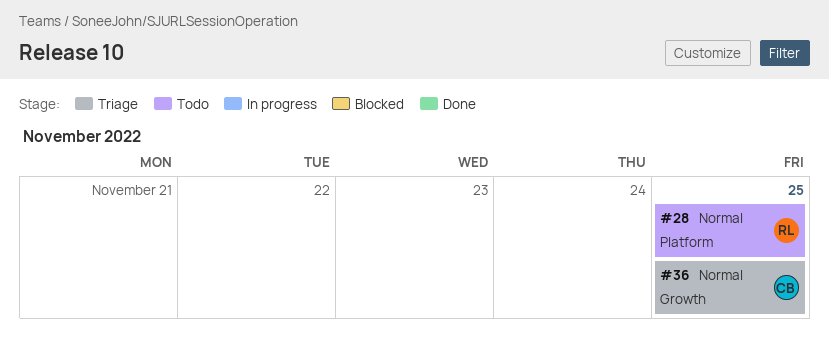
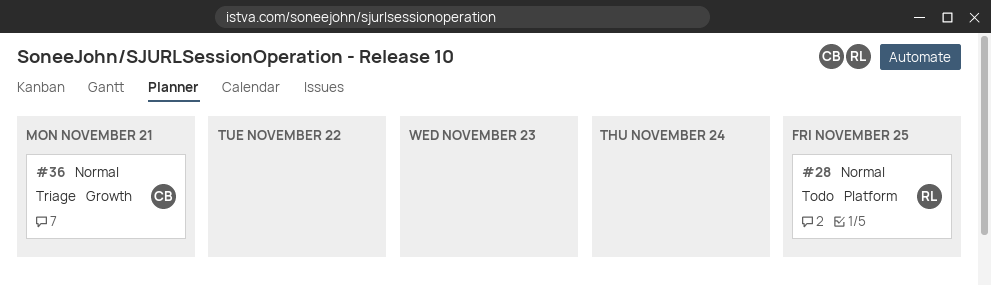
#36, due: Nov 25 -> Nov 21

